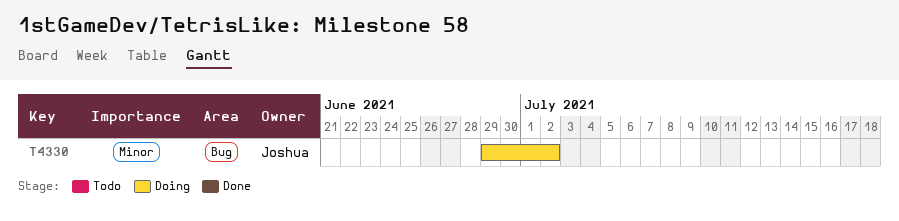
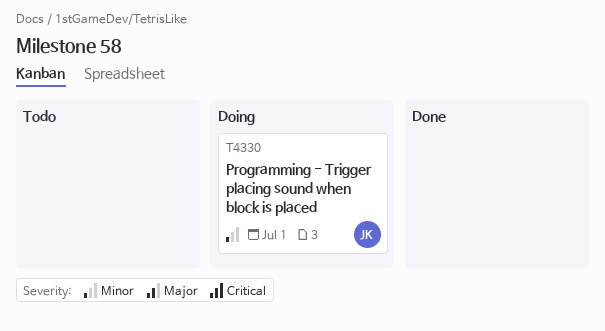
T4330, due: Jul 2 -> Jul 1

